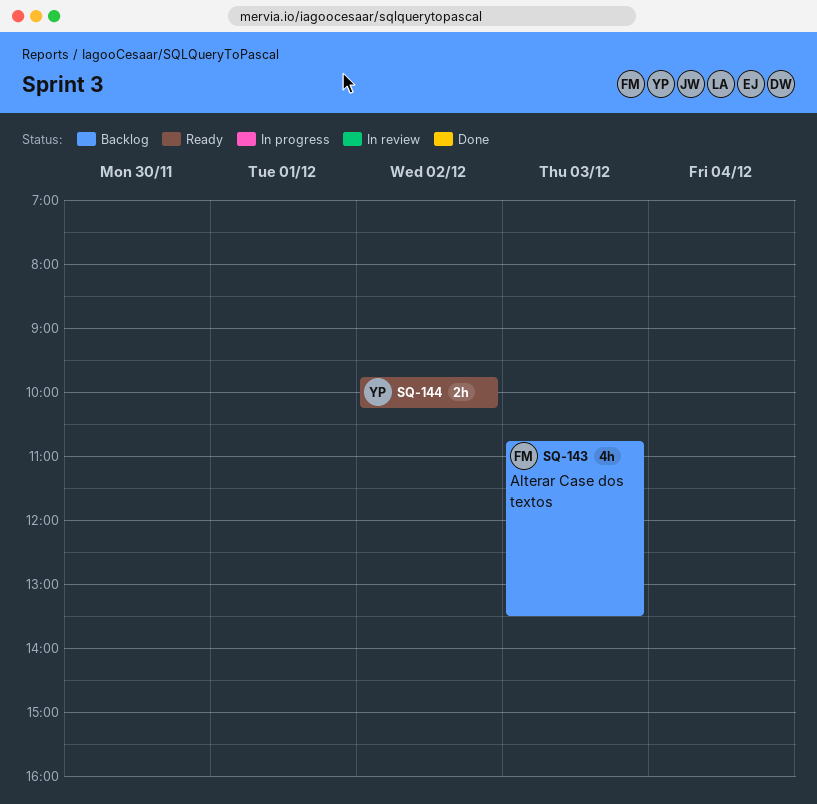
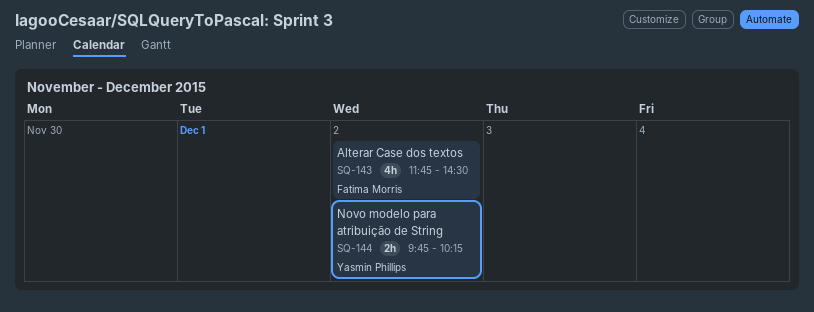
SQ-143, day: Dec 3 -> Dec 2
SQ-143, begins: 10:45 -> 11:45
SQ-143, ends: 13:30 -> 14:30

